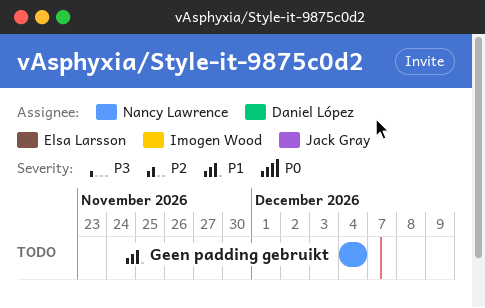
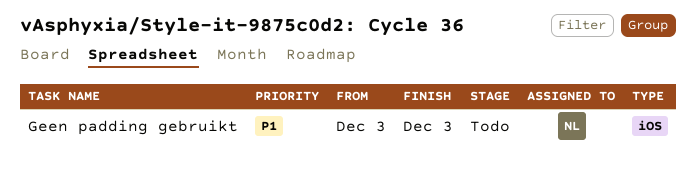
Geen padding gebruikt, start: Dec 4 -> Dec 3
Geen padding gebruikt, due: Dec 4 -> Dec 3

